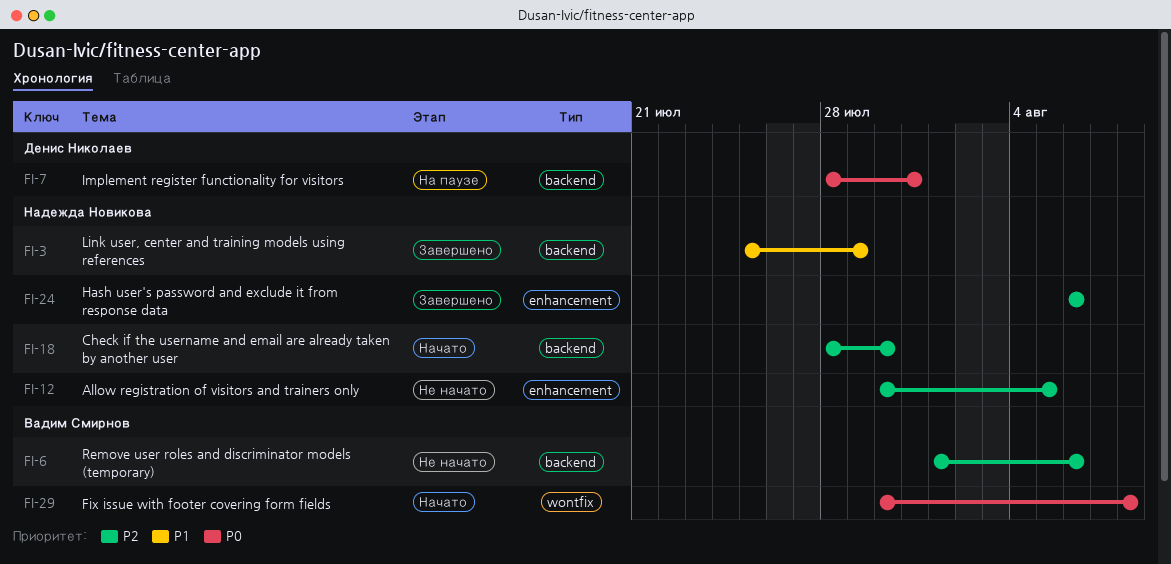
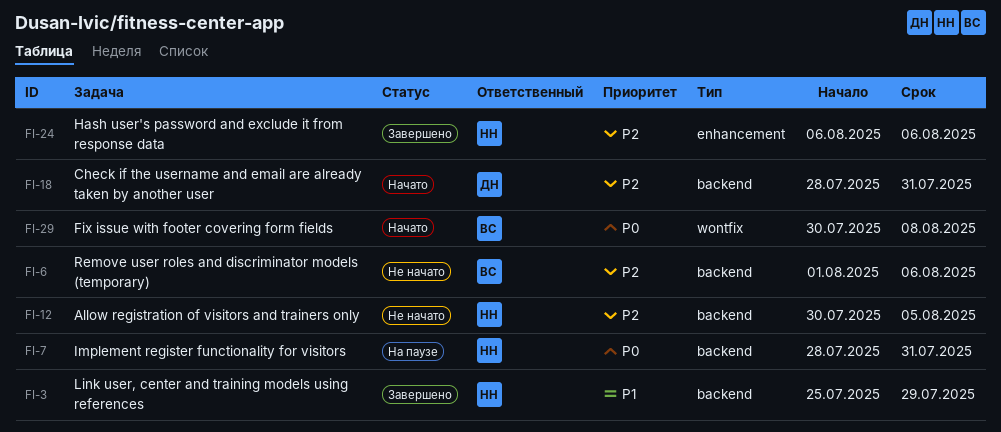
FI-7, owner: Денис Николаев -> Надежда Новикова
FI-12, label: enhancement -> backend
FI-18, owner: Надежда Новикова -> Денис Николаев
FI-18, due: Jul 30 -> Jul 31

